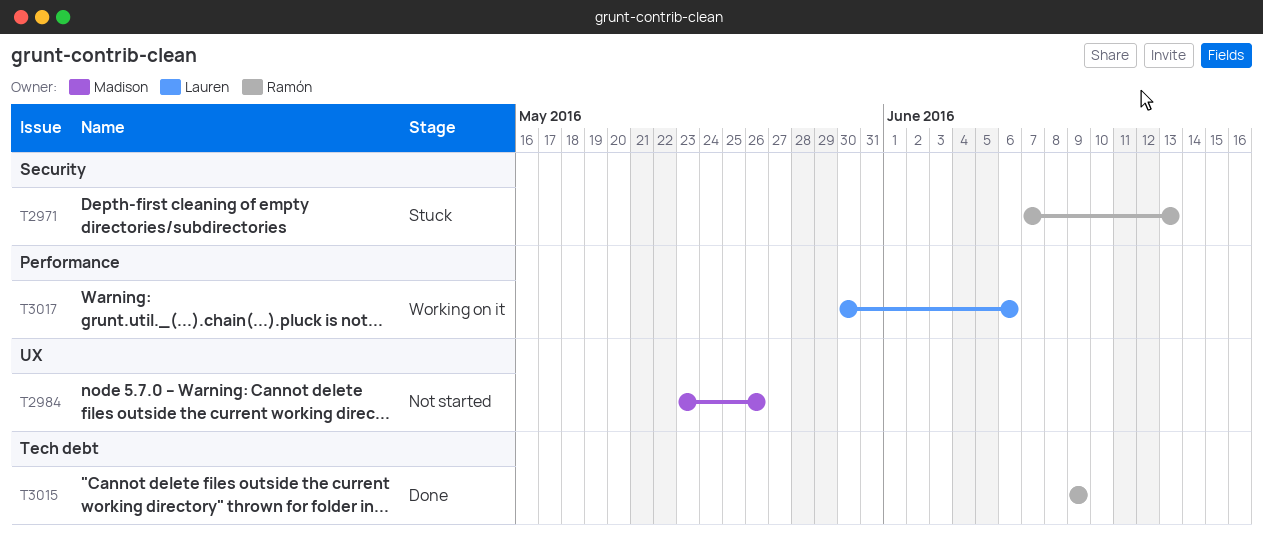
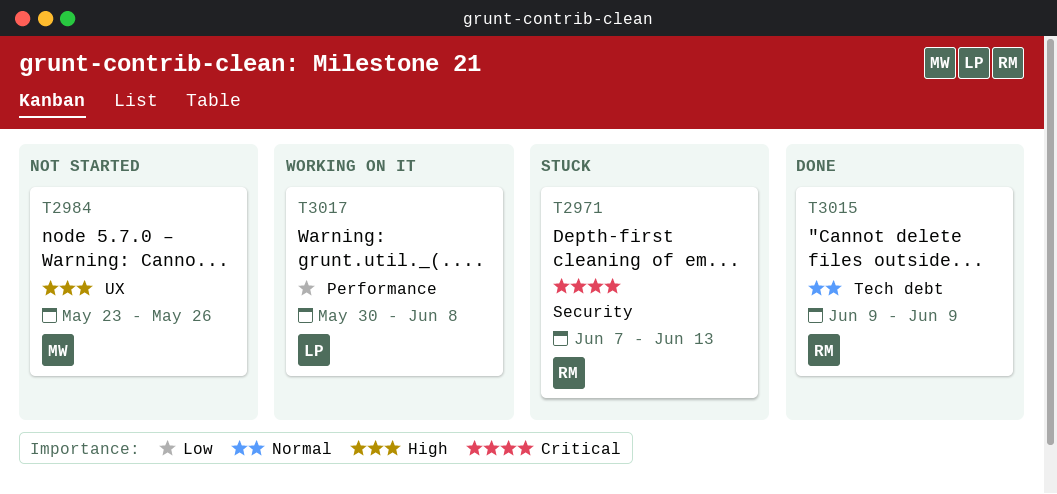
T3017, due: Jun 6 -> Jun 8

